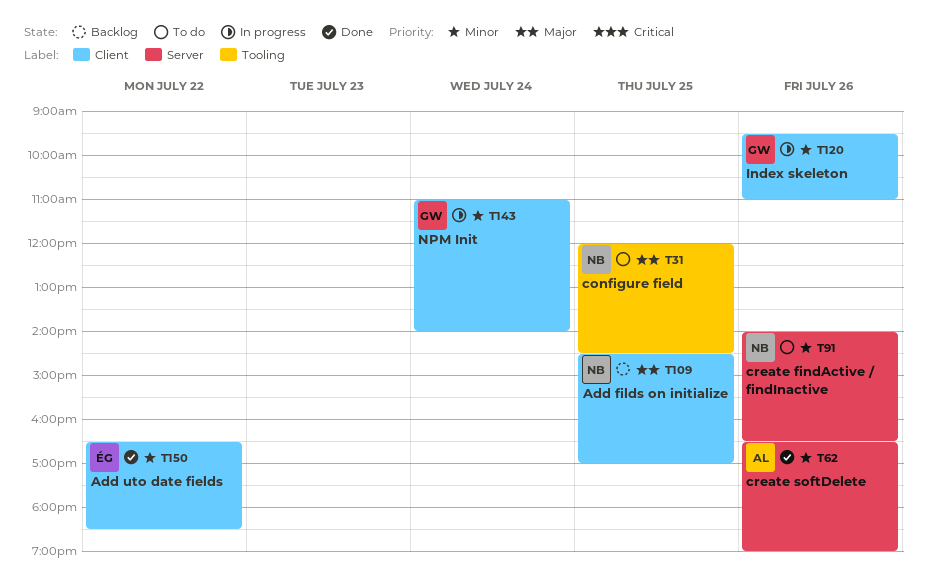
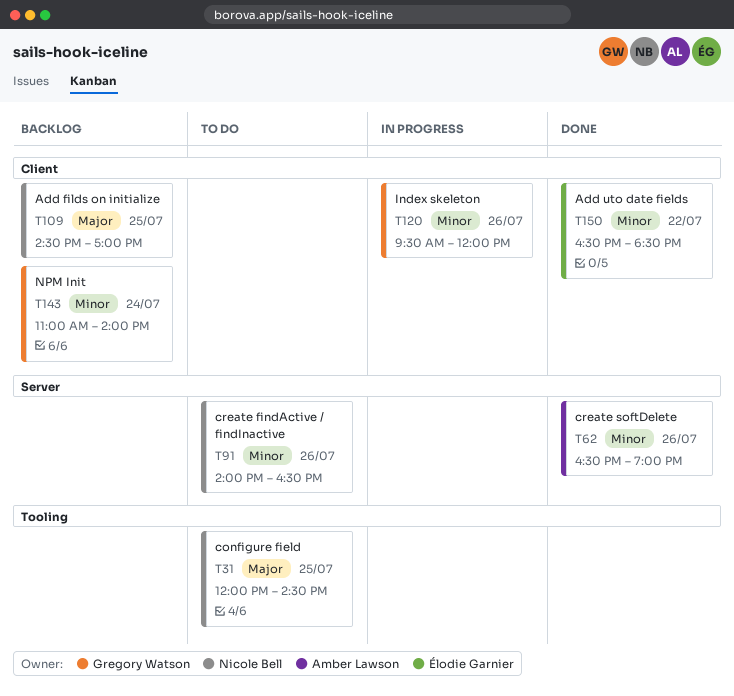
T120, ends: 11:00 -> 12:00
T143, status: In progress -> Backlog

